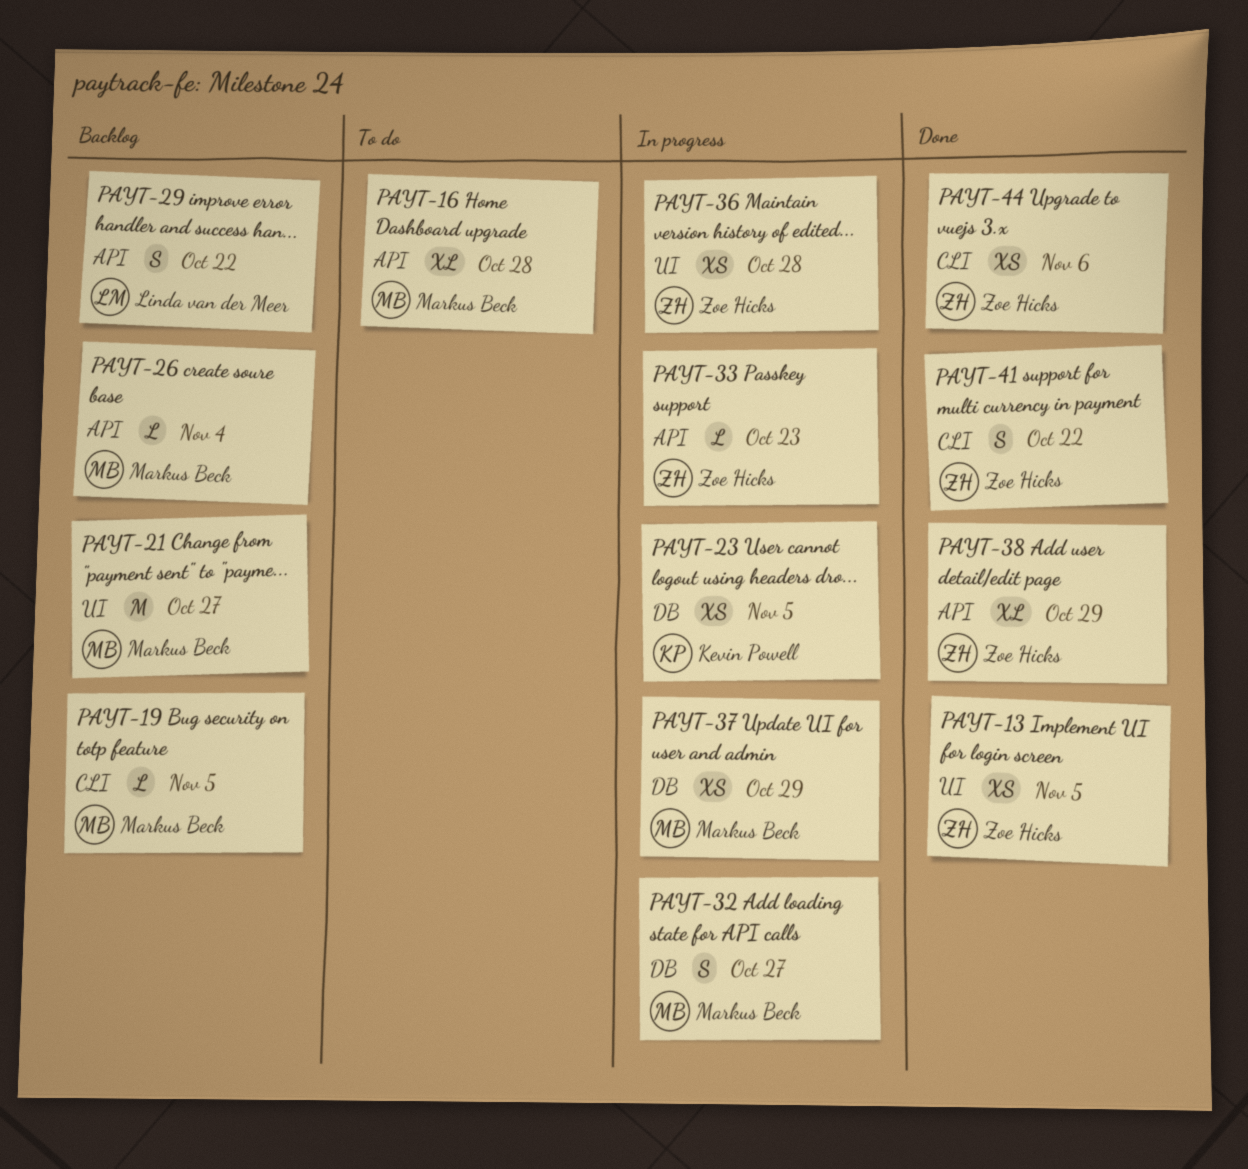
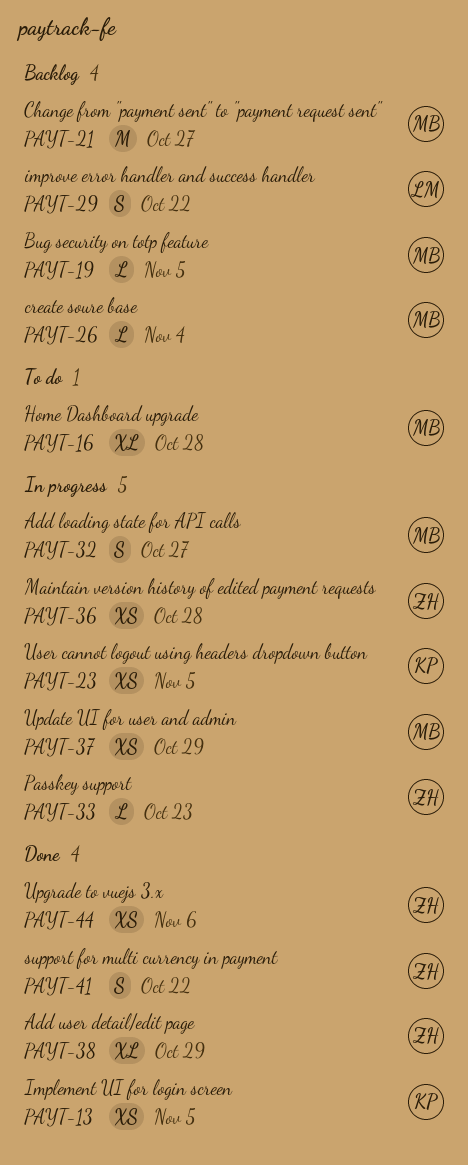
PAYT-13, owner: Zoe Hicks -> Kevin Powell

